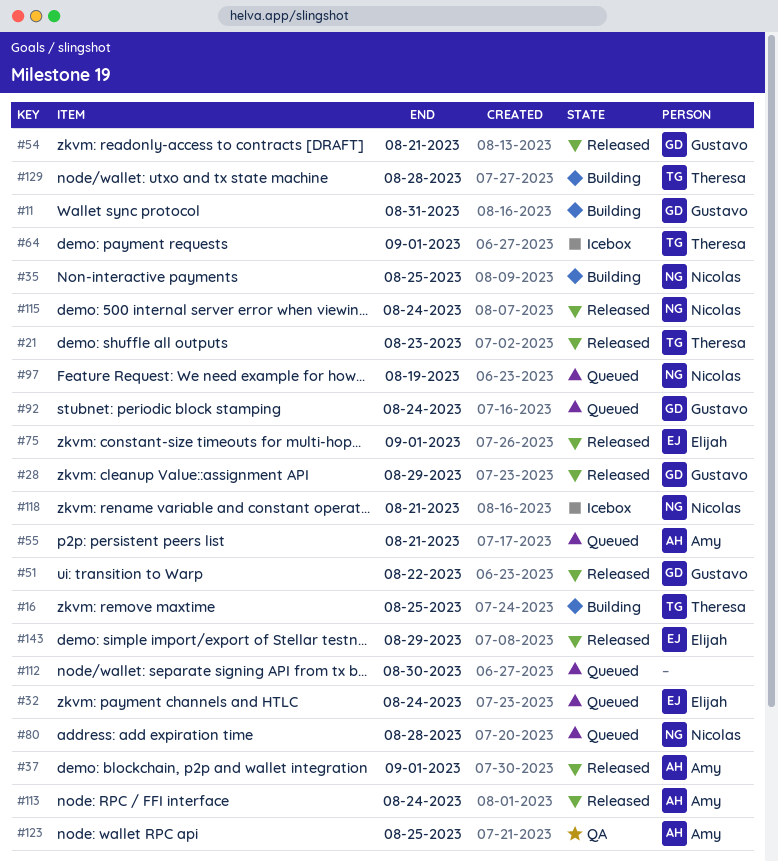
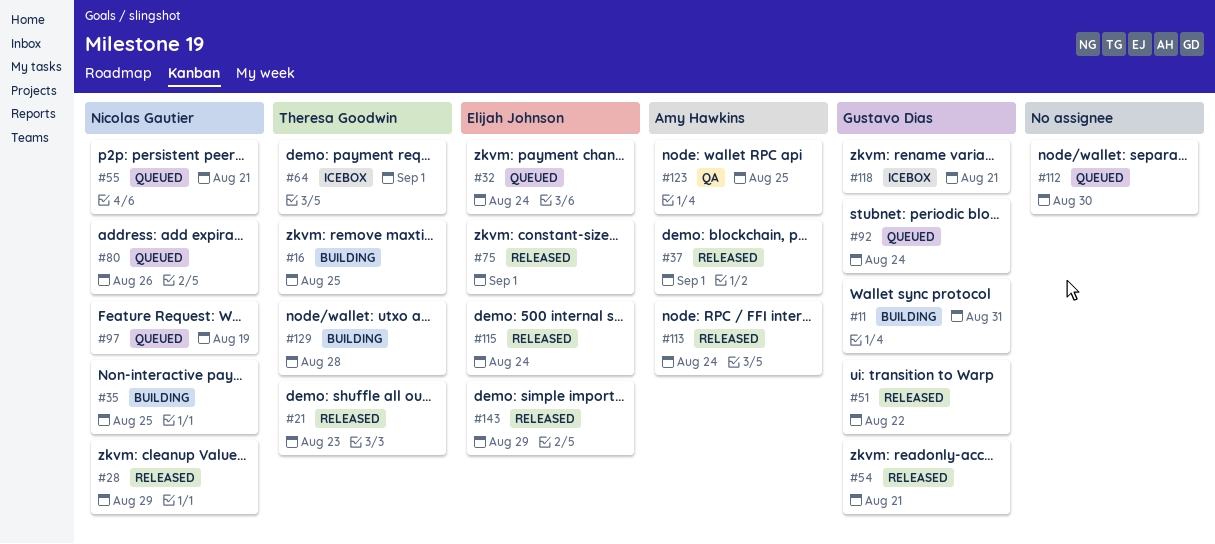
#28, owner: Gustavo Dias -> Nicolas Gautier
#55, owner: Amy Hawkins -> Nicolas Gautier
#80, due: Aug 28 -> Aug 26
#115, owner: Nicolas Gautier -> Elijah Johnson
#118, owner: Nicolas Gautier -> Gustavo Dias

